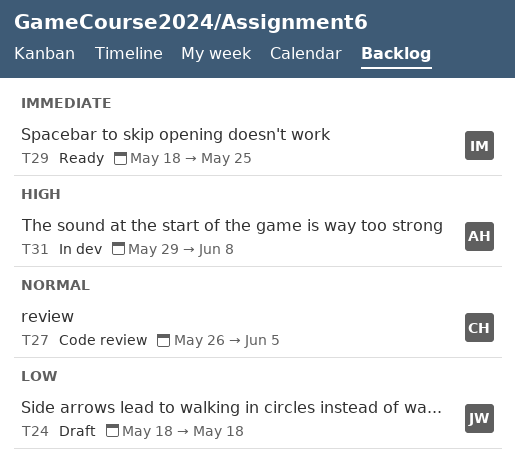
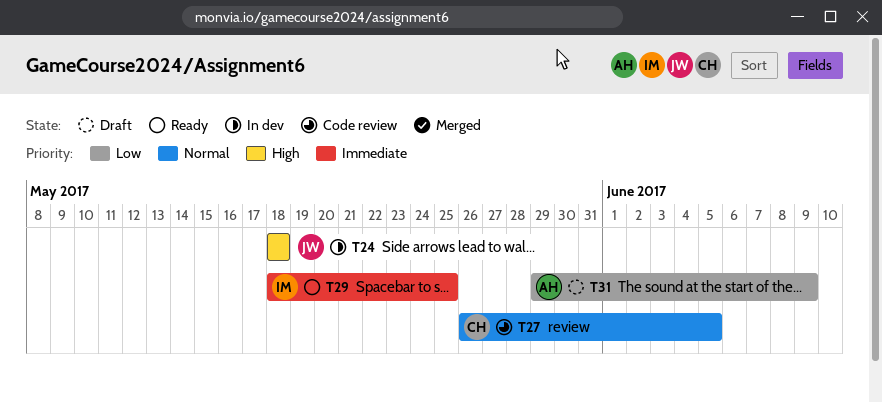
T24, status: Draft -> In dev
T24, priority: Low -> High
T31, status: In dev -> Draft
T31, priority: High -> Low
T31, due: Jun 8 -> Jun 9

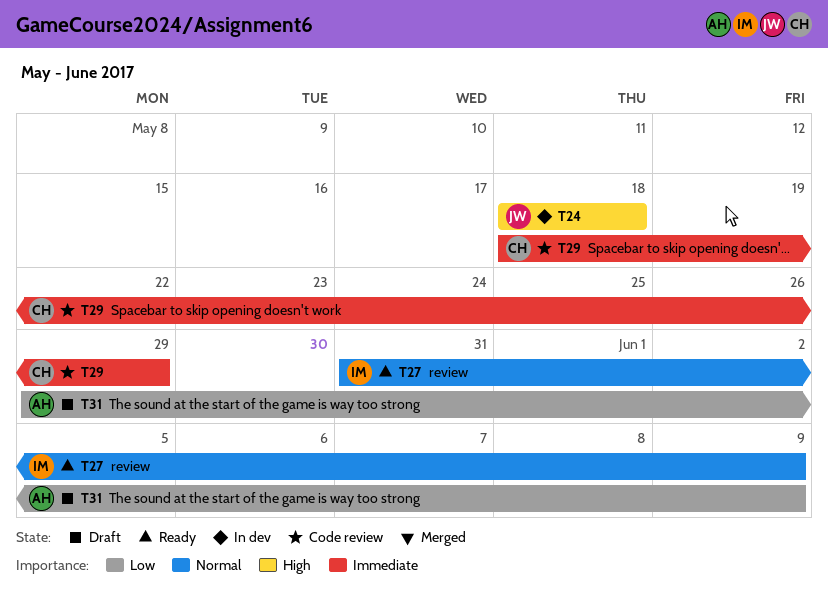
T27, status: Code review -> Ready
T27, owner: CH -> IM
T27, start: May 26 -> May 31
T27, due: Jun 5 -> Jun 9
T29, status: Ready -> Code review
T29, owner: IM -> CH
T29, due: May 25 -> May 29

